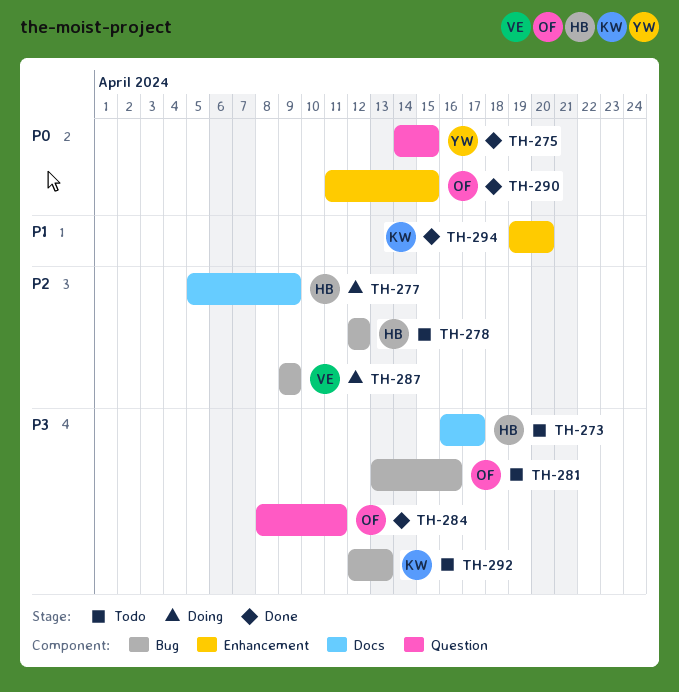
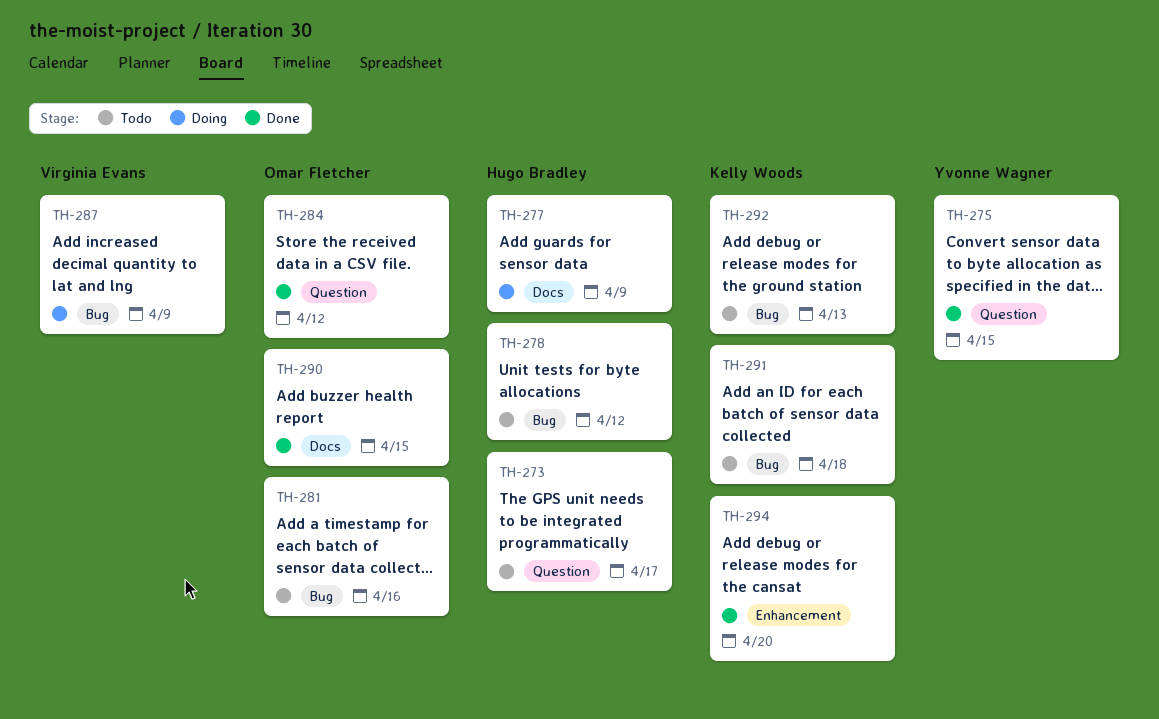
TH-273, label: Docs -> Question
TH-284, due: Apr 11 -> Apr 12
TH-290, label: Enhancement -> Docs
TH-291: none -> present

